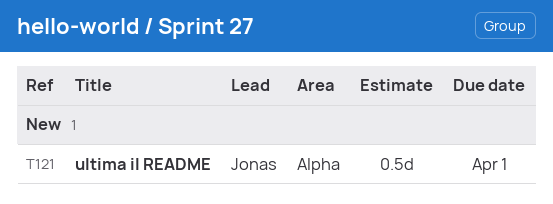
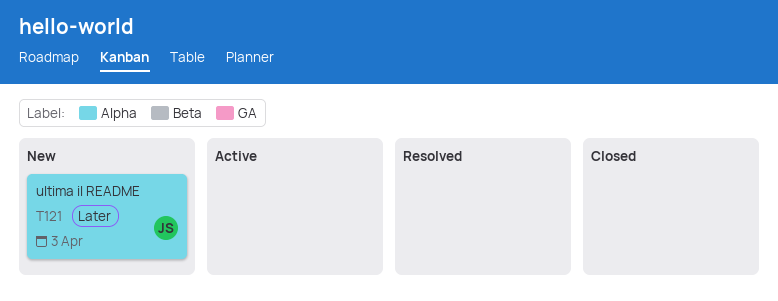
T121, due: Apr 1 -> Apr 3

